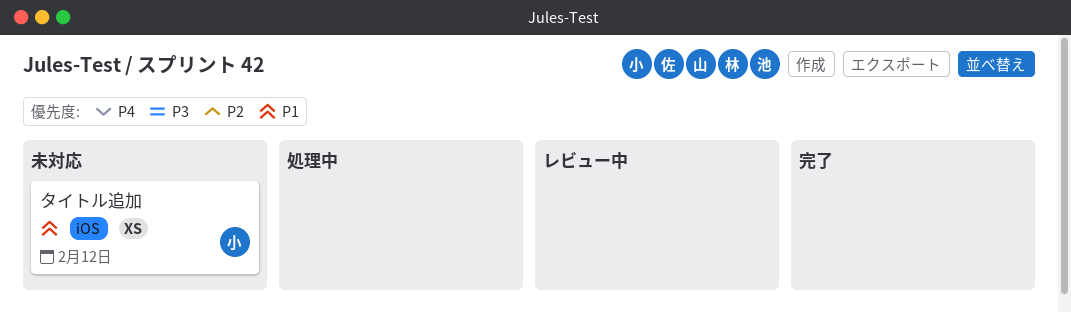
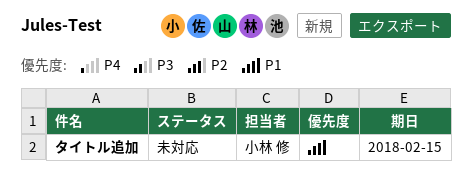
タイトル追加, due: Feb 12 -> Feb 15

